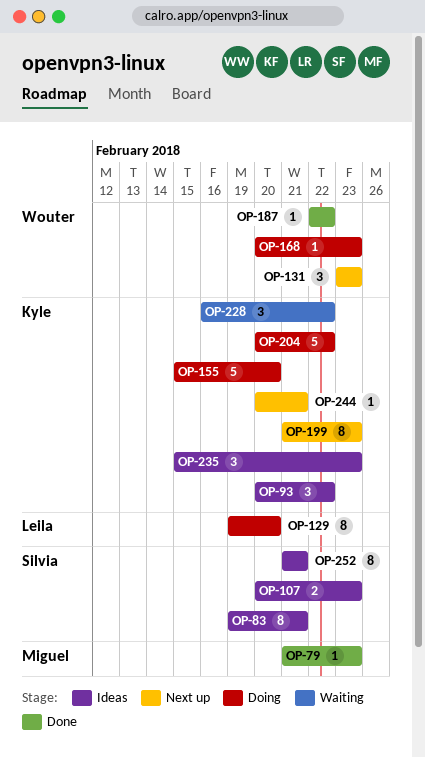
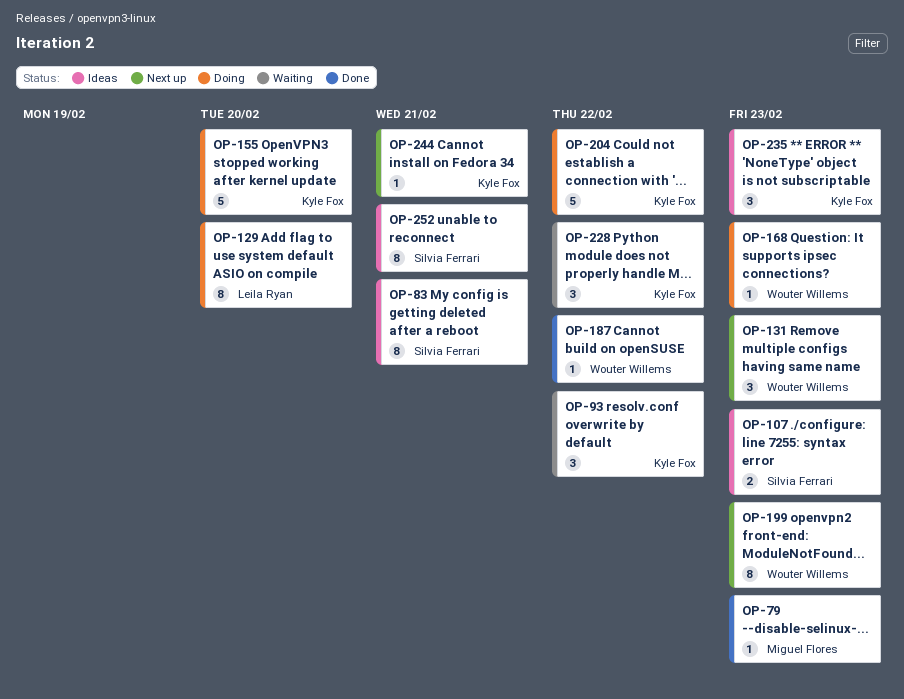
OP-93, status: Ideas -> Waiting
OP-199, owner: Kyle Fox -> Wouter Willems

